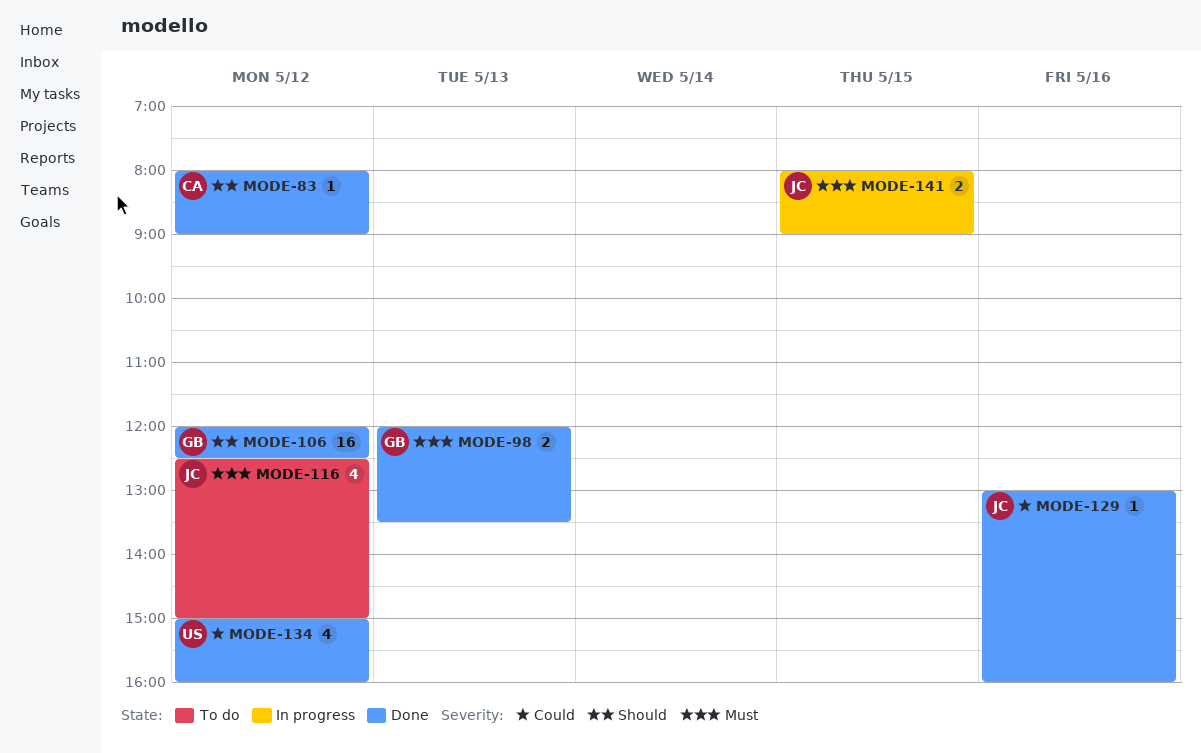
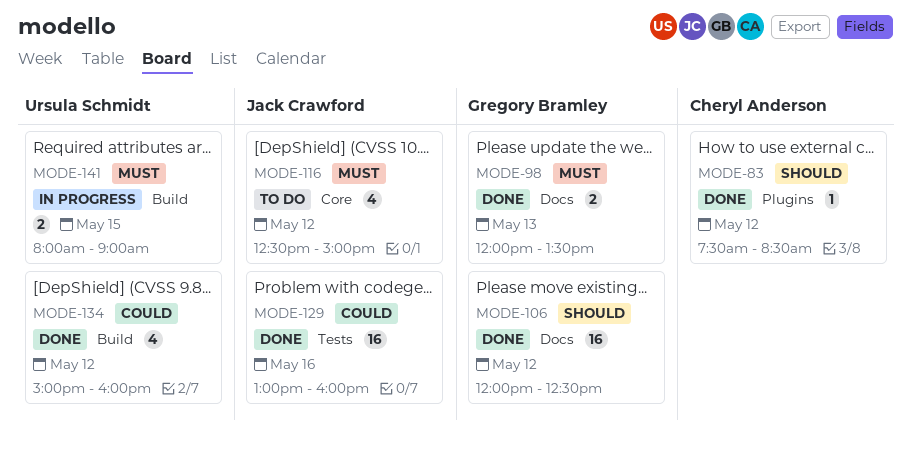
MODE-83, begins: 08:00 -> 07:30
MODE-83, ends: 09:00 -> 08:30
MODE-129, estimate: 1 -> 16
MODE-141, owner: Jack Crawford -> Ursula Schmidt

